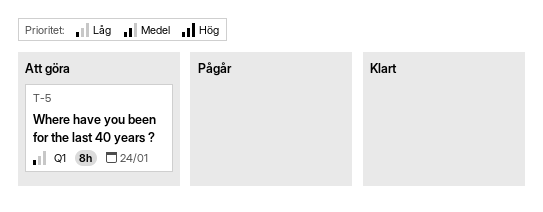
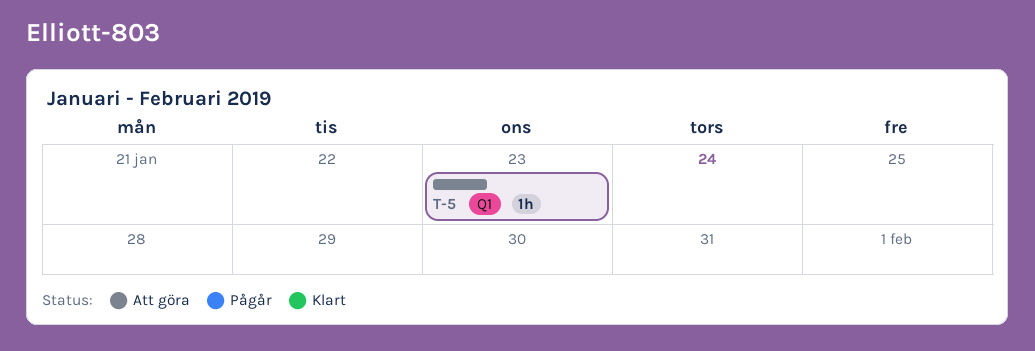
T-5, estimate: 8h -> 1h
T-5, due: Jan 24 -> Jan 23

